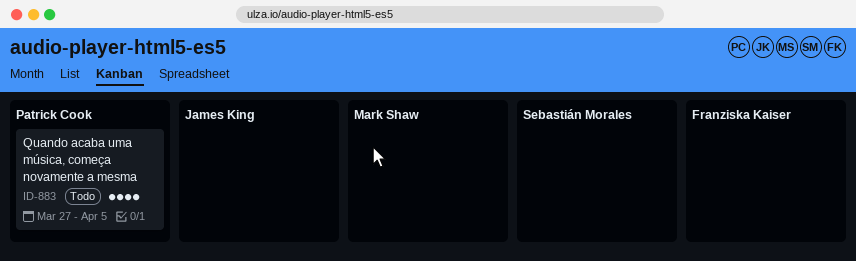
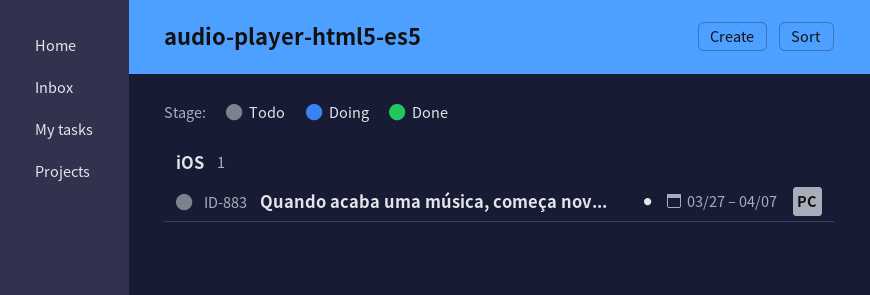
ID-883, estimate: 4 -> 1
ID-883, due: Apr 5 -> Apr 7

